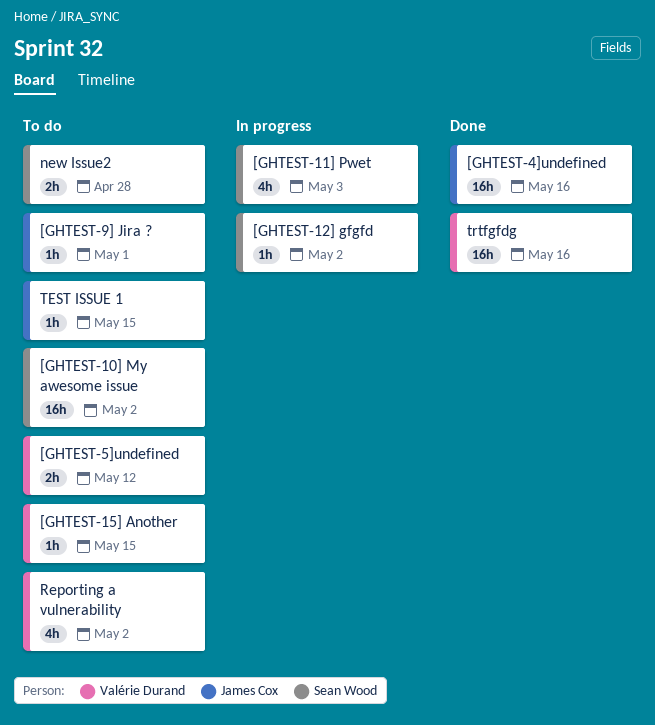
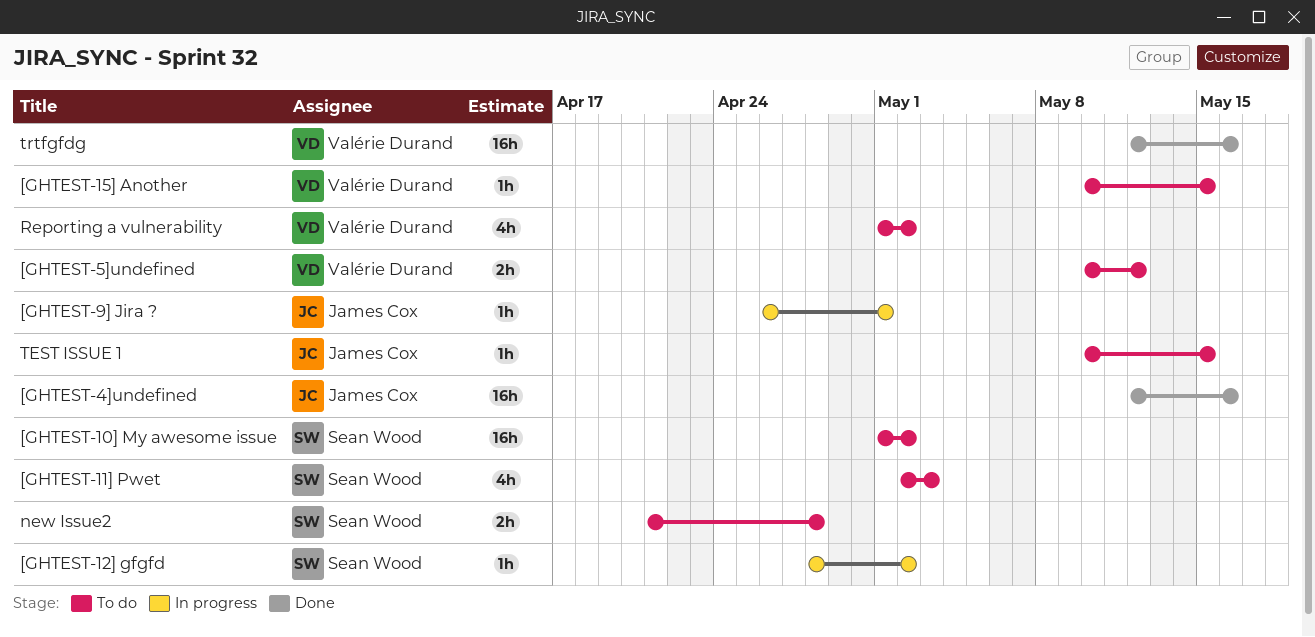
[GHTEST-11] Pwet, status: In progress -> To do
[GHTEST-9] Jira ?, status: To do -> In progress

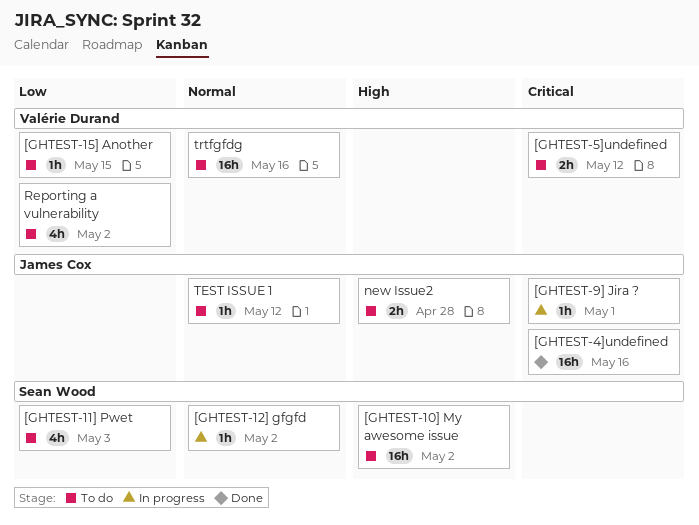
new Issue2, owner: Sean Wood -> James Cox
TEST ISSUE 1, due: May 15 -> May 12
trtfgfdg, status: Done -> To do

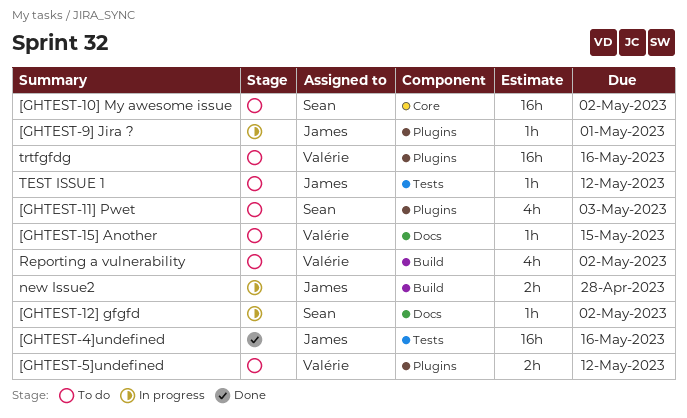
new Issue2, status: To do -> In progress

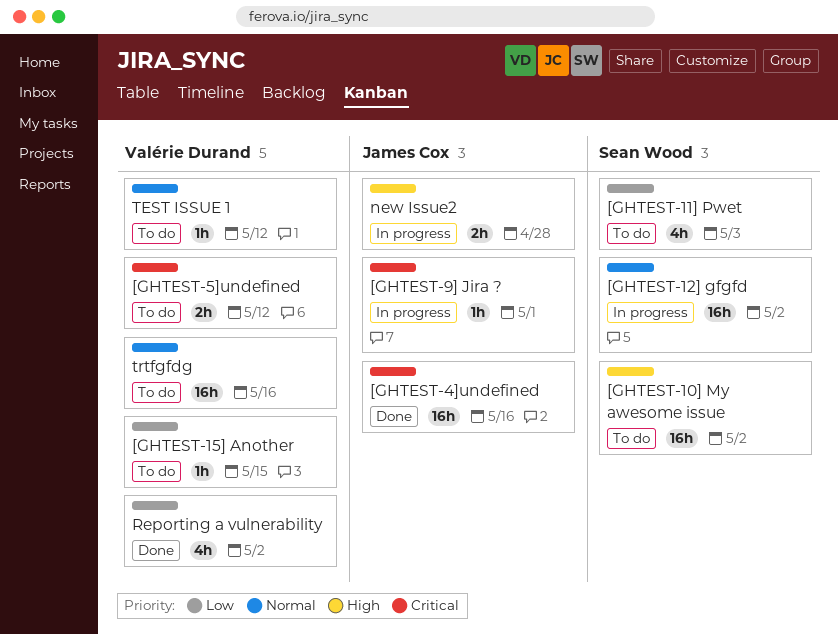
[GHTEST-12] gfgfd, estimate: 1h -> 16h
Reporting a vulnerability, status: To do -> Done
TEST ISSUE 1, owner: James Cox -> Valérie Durand

